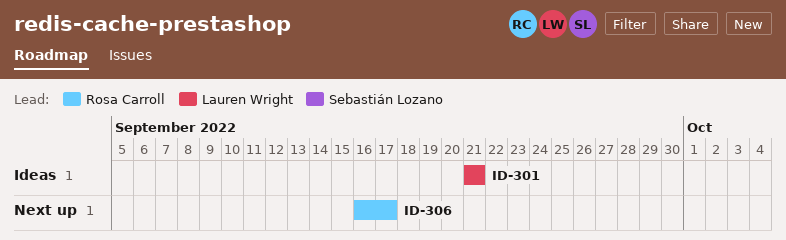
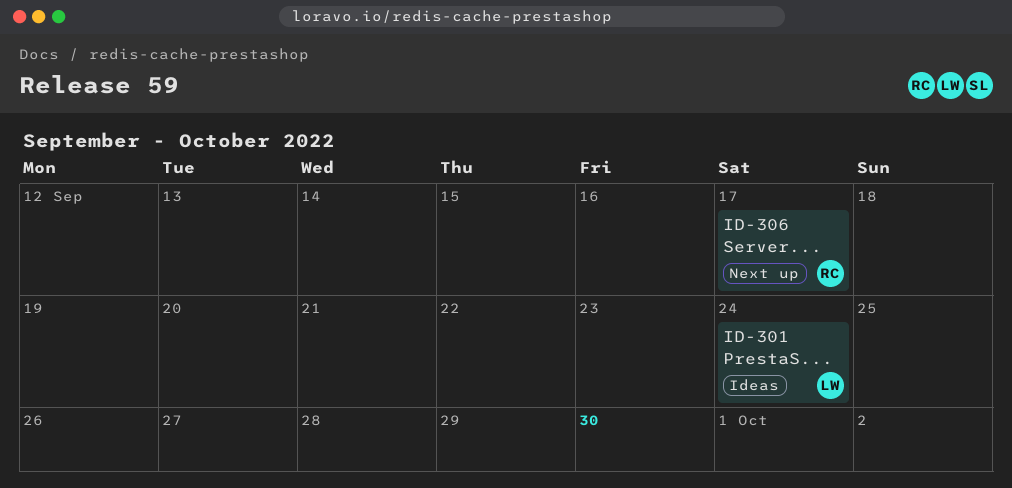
ID-301, due: Sep 21 -> Sep 24

